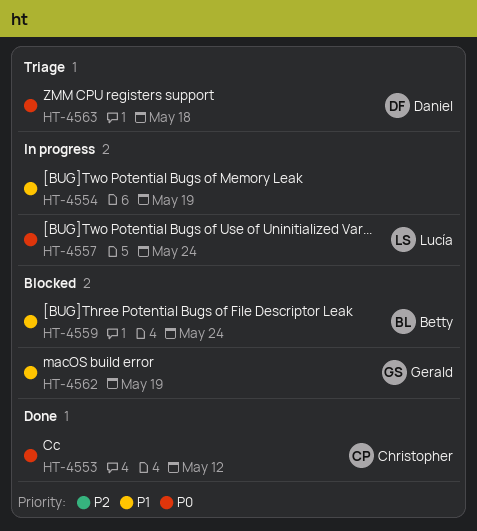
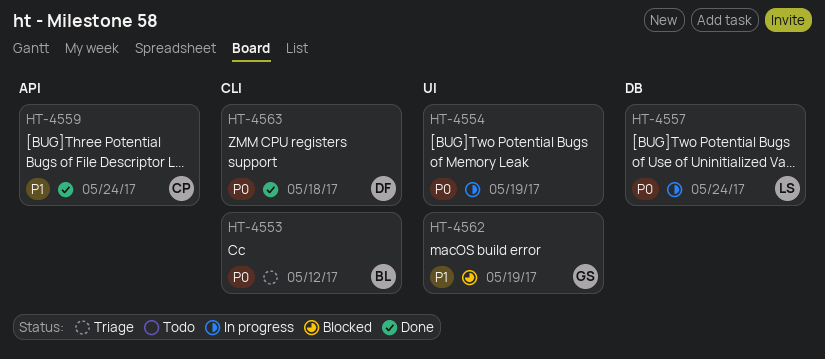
HT-4553, status: Done -> Triage
HT-4553, owner: Christopher -> Betty
HT-4554, priority: P1 -> P0
HT-4559, status: Blocked -> Done
HT-4559, owner: Betty -> Christopher
HT-4563, status: Triage -> Done

